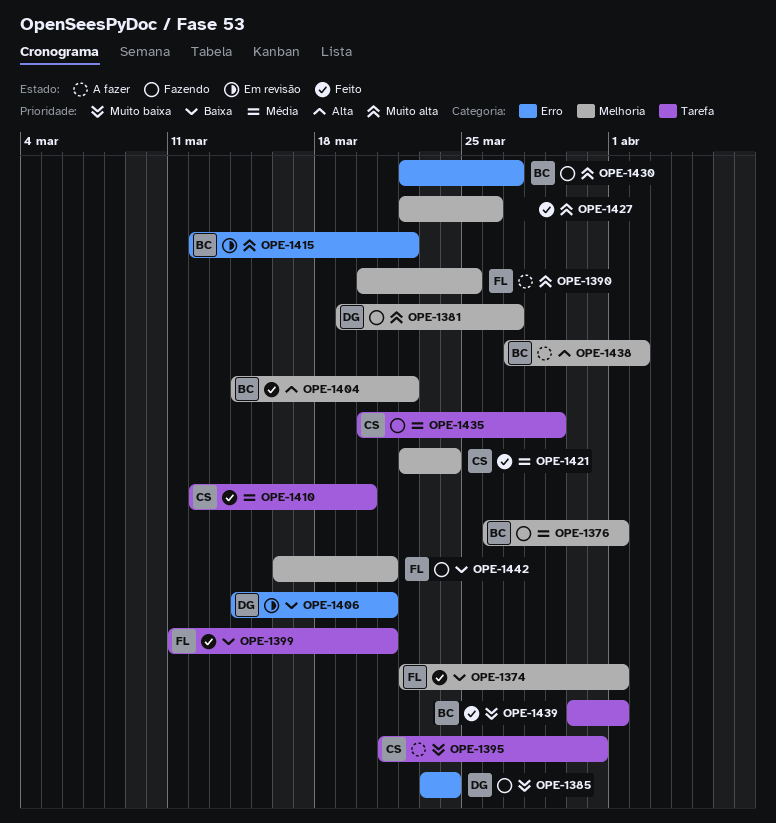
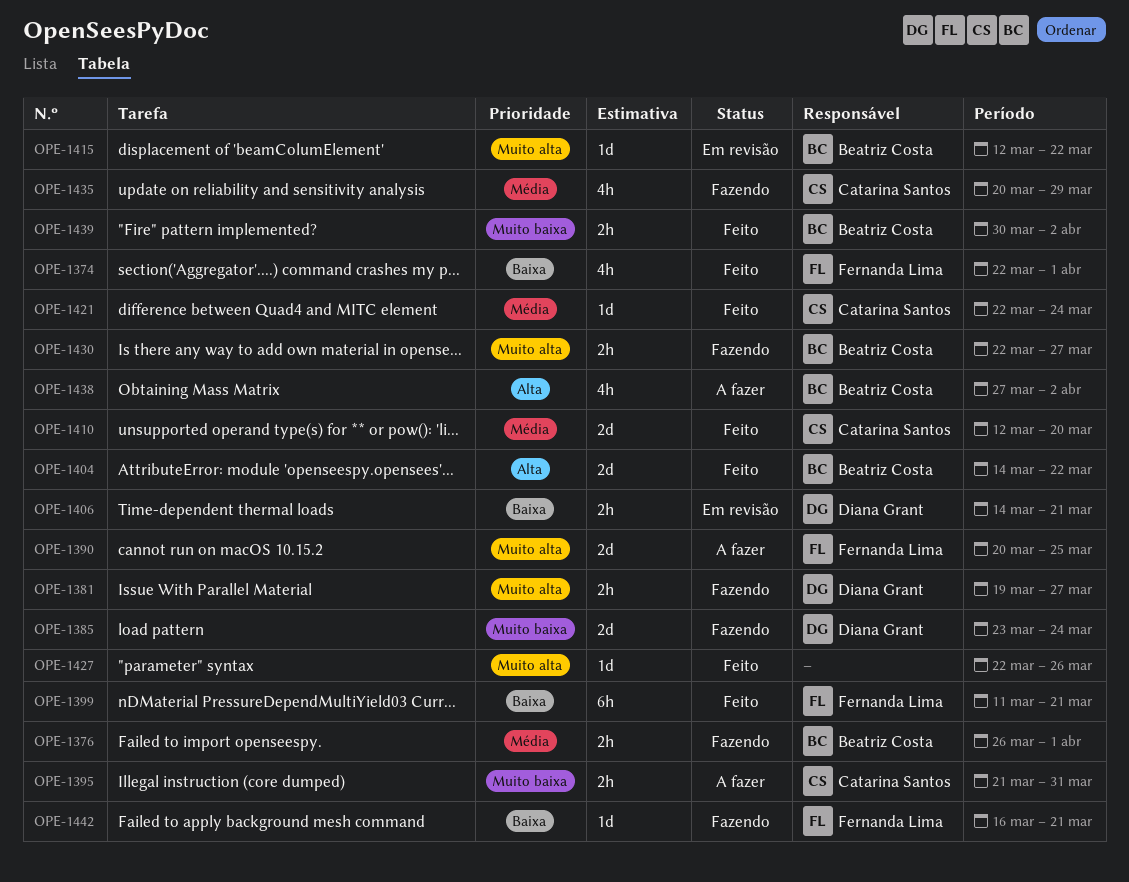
OPE-1439, due: Apr 1 -> Apr 2

